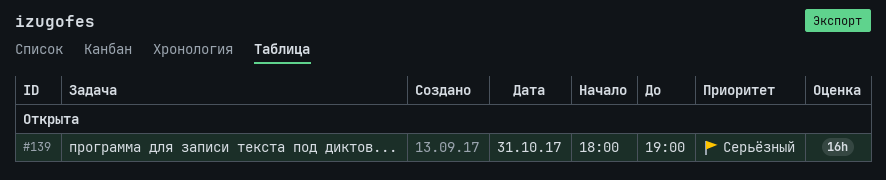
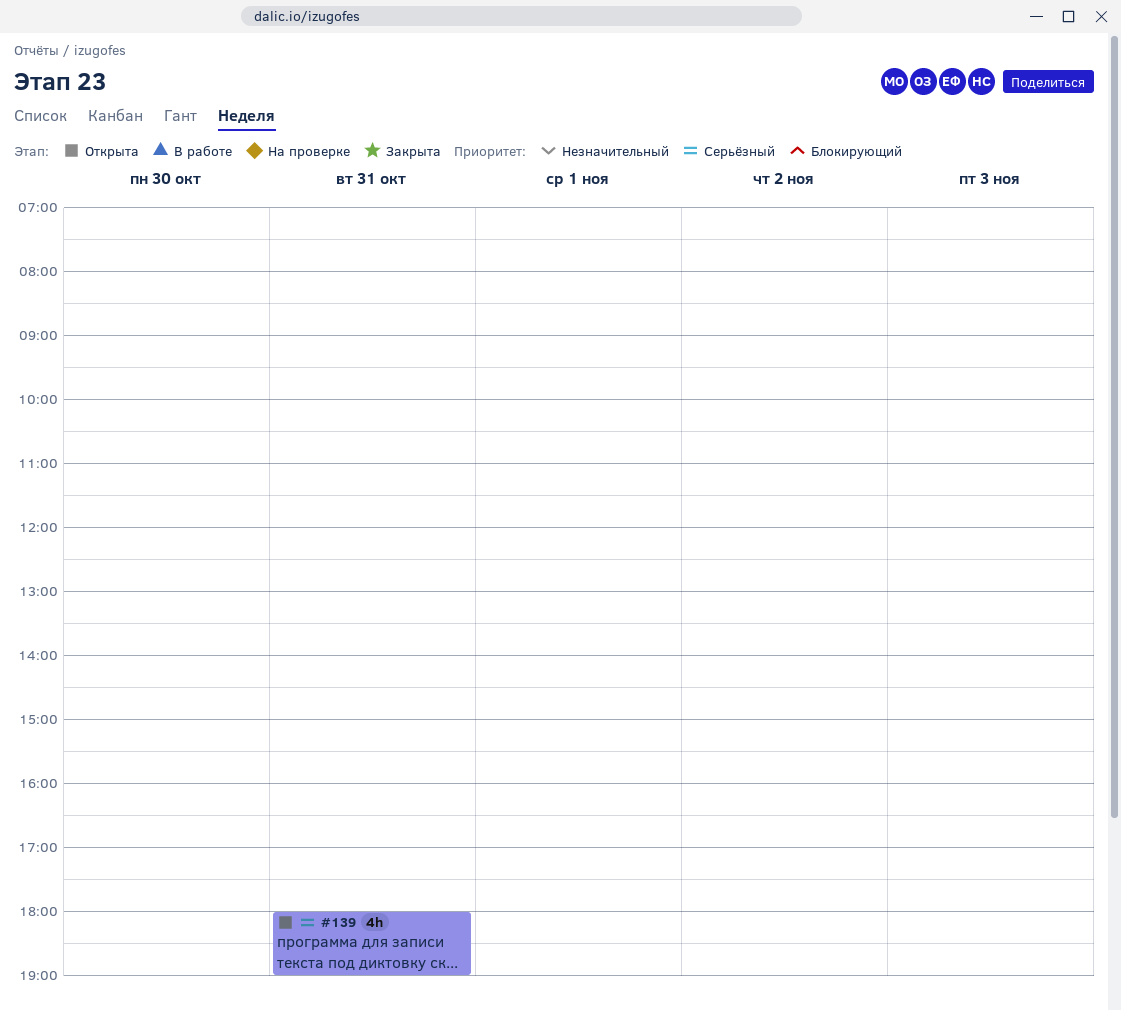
#139, estimate: 16h -> 4h

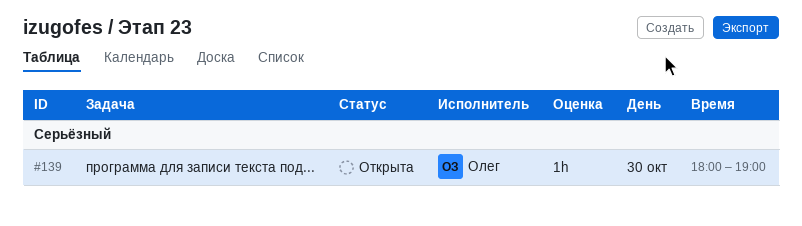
#139, estimate: 4h -> 1h
#139, day: Oct 31 -> Oct 30

